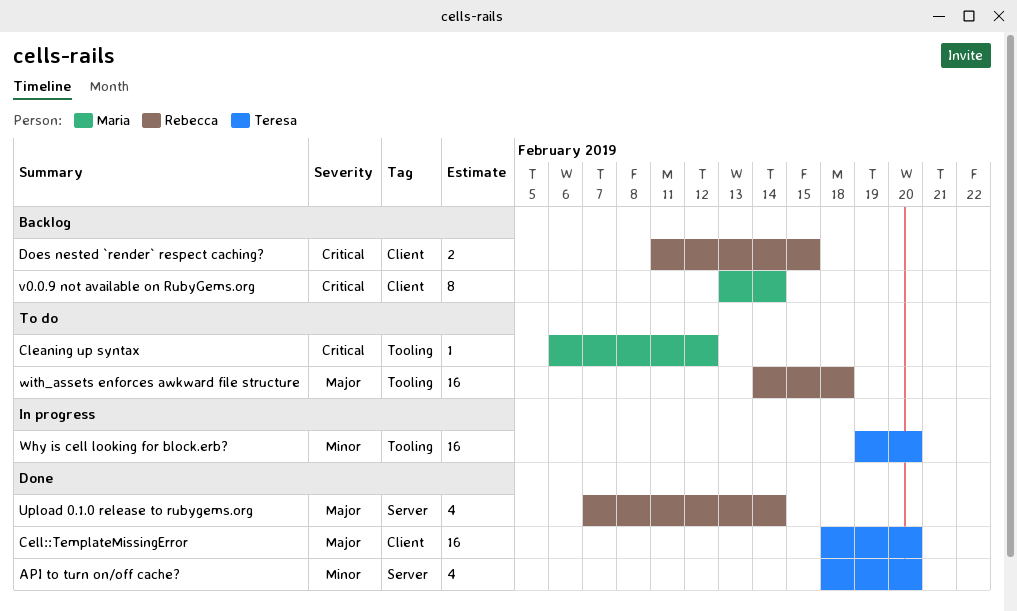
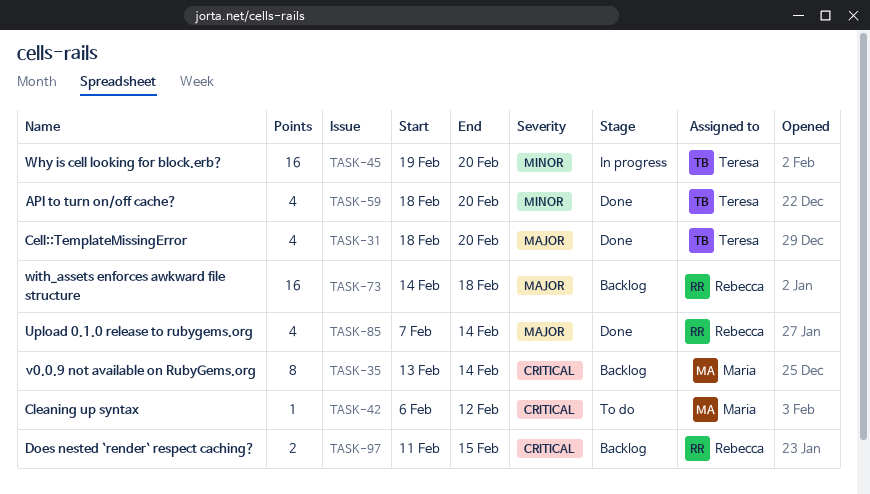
Cell::TemplateMissingError, estimate: 16 -> 4
with_assets enforces awkward file structure, status: To do -> Backlog

